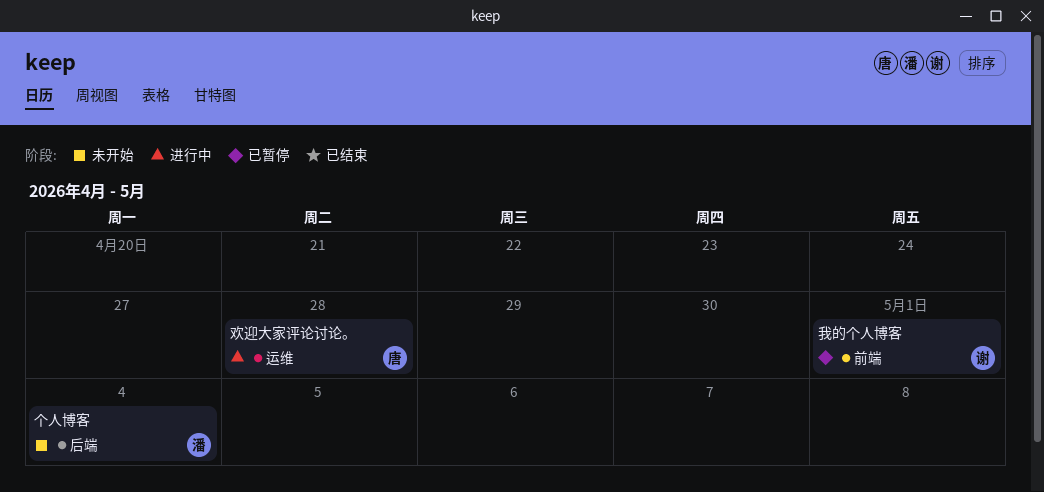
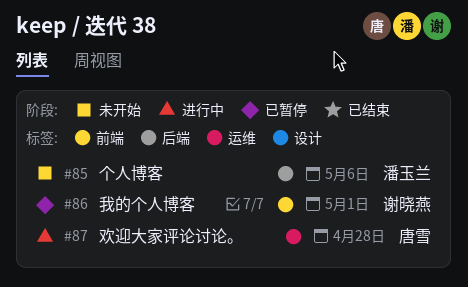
个人博客, due: May 4 -> May 6

